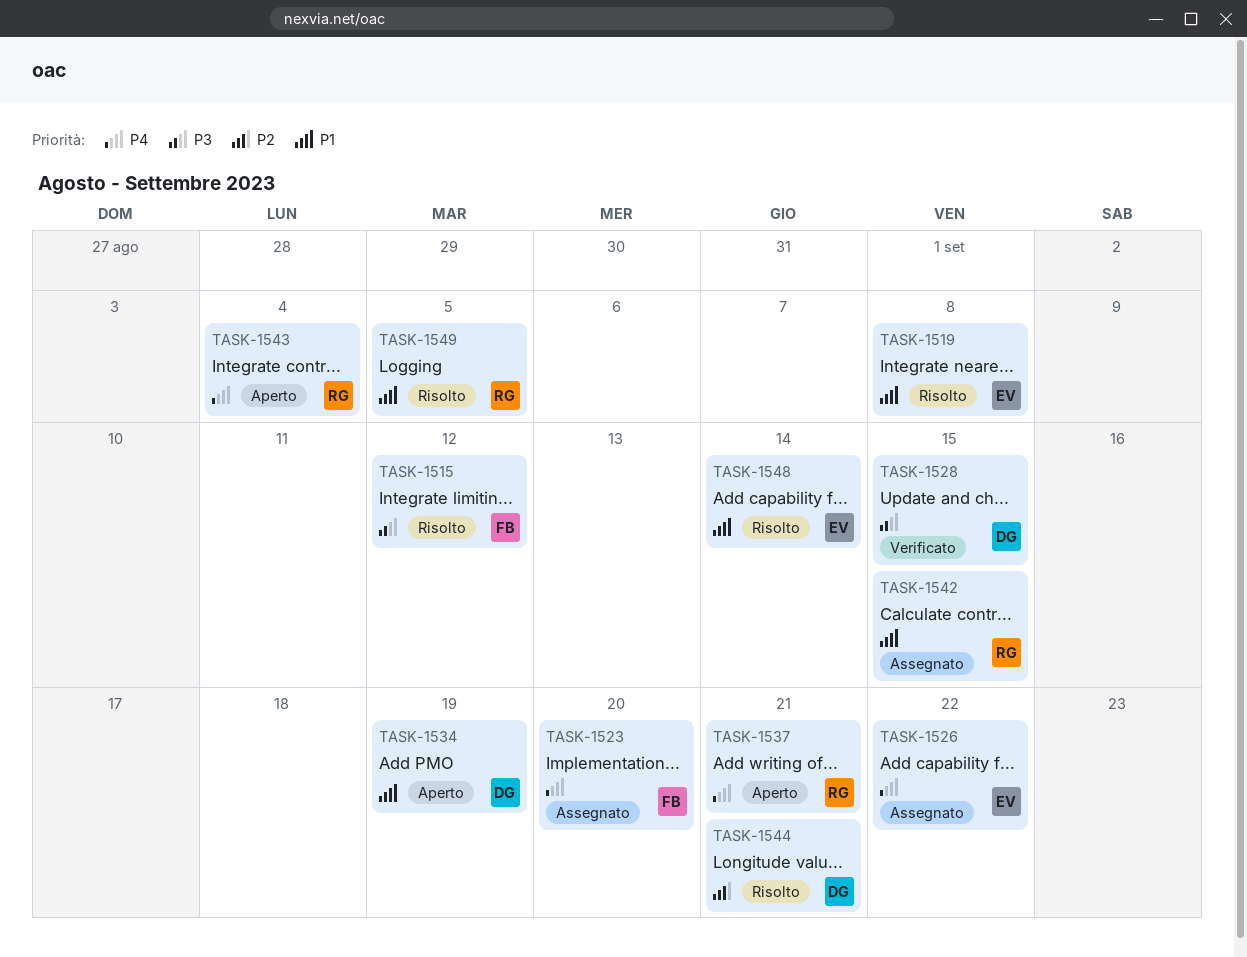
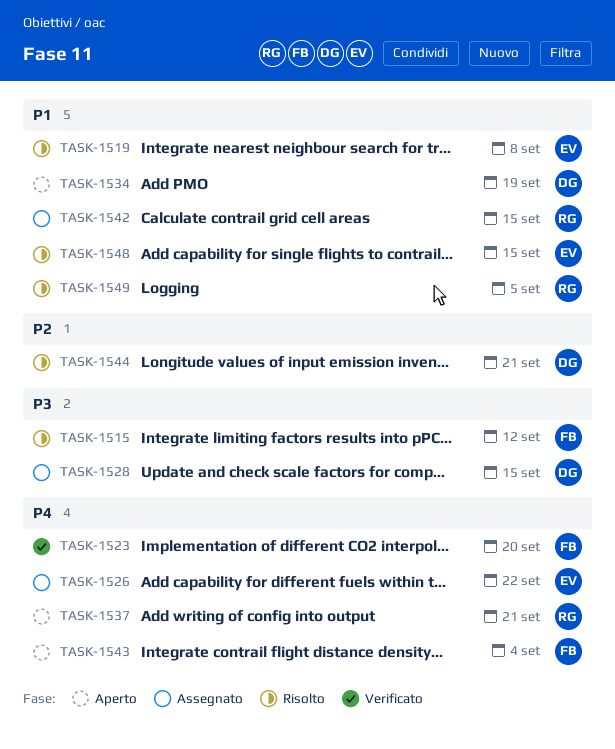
TASK-1523, status: Assegnato -> Verificato
TASK-1528, status: Verificato -> Assegnato
TASK-1543, owner: RG -> FB
TASK-1548, due: Sep 14 -> Sep 15

